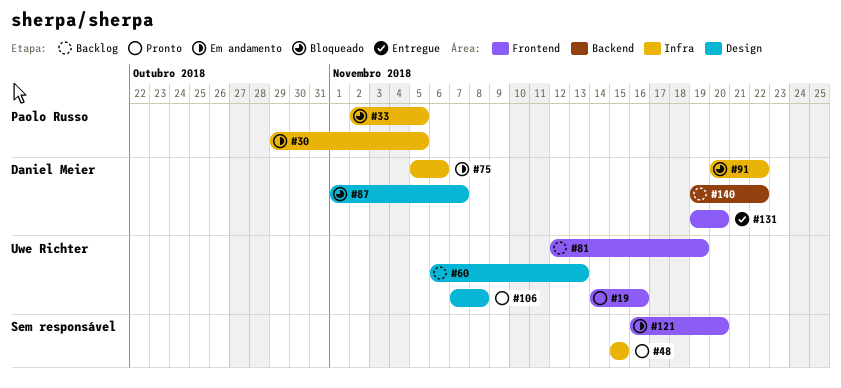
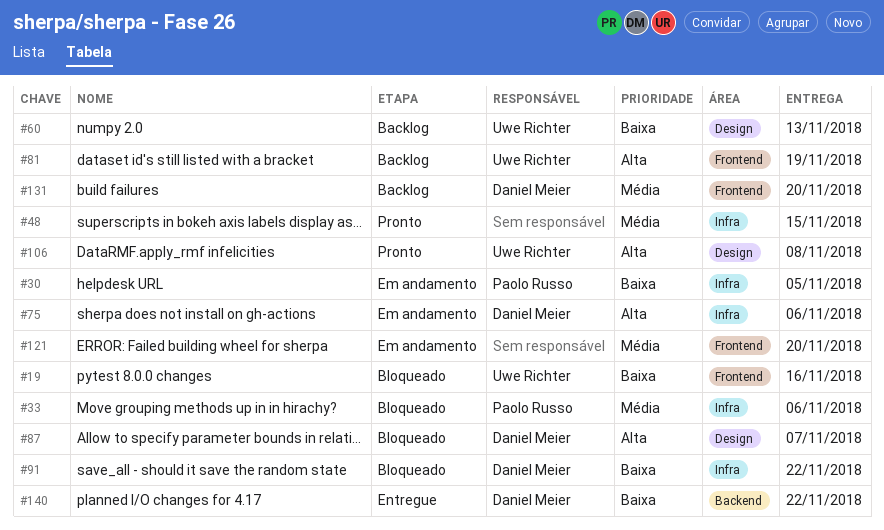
#19, status: Pronto -> Bloqueado
#33, due: Nov 5 -> Nov 6
#131, status: Entregue -> Backlog
#140, status: Backlog -> Entregue

